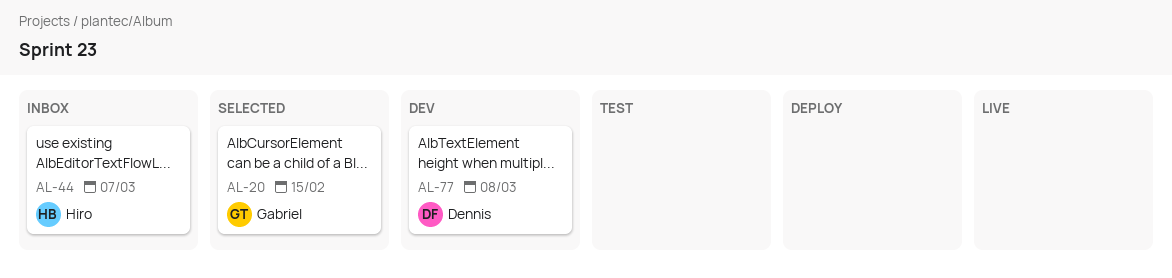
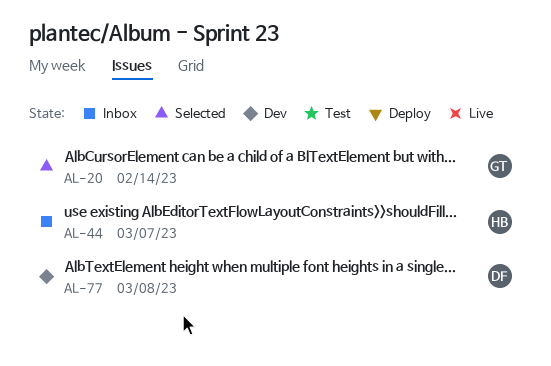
AL-20, due: Feb 15 -> Feb 14

